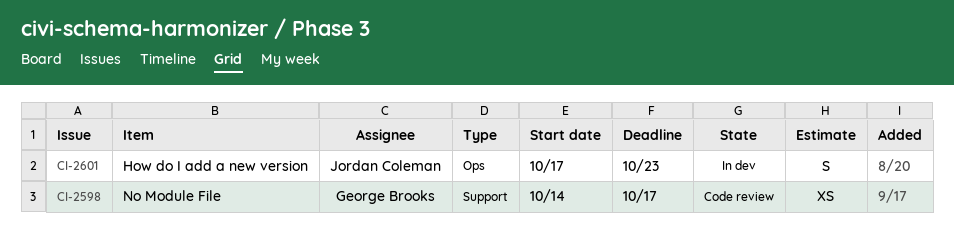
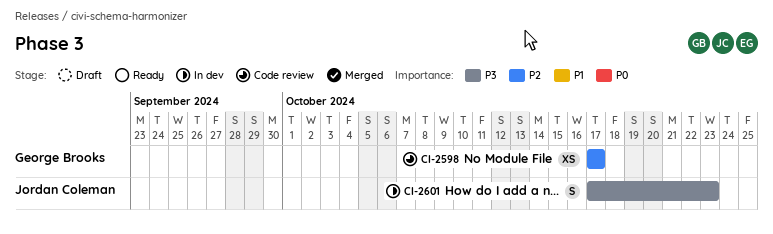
CI-2598, start: Oct 14 -> Oct 17

